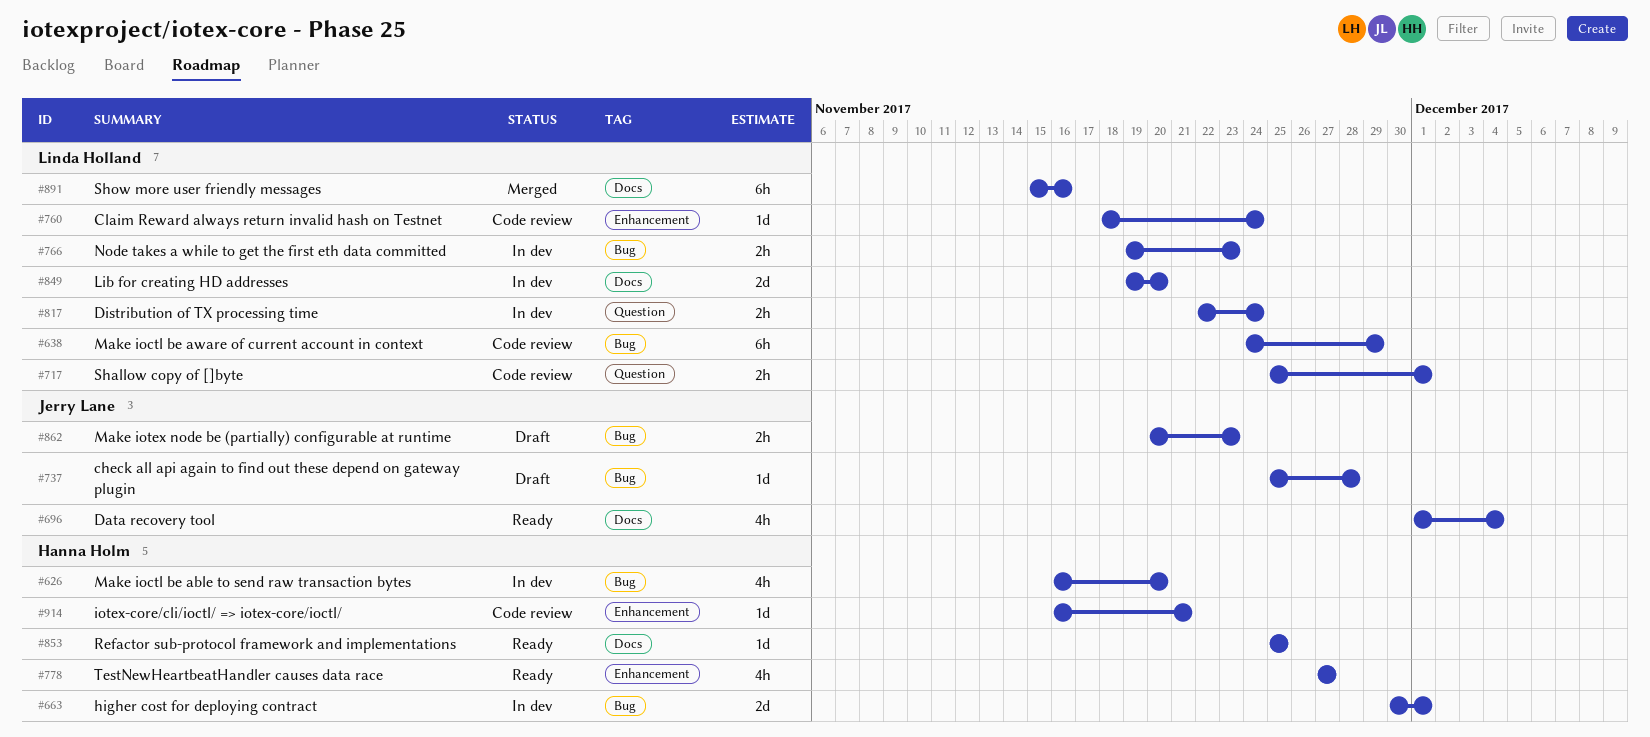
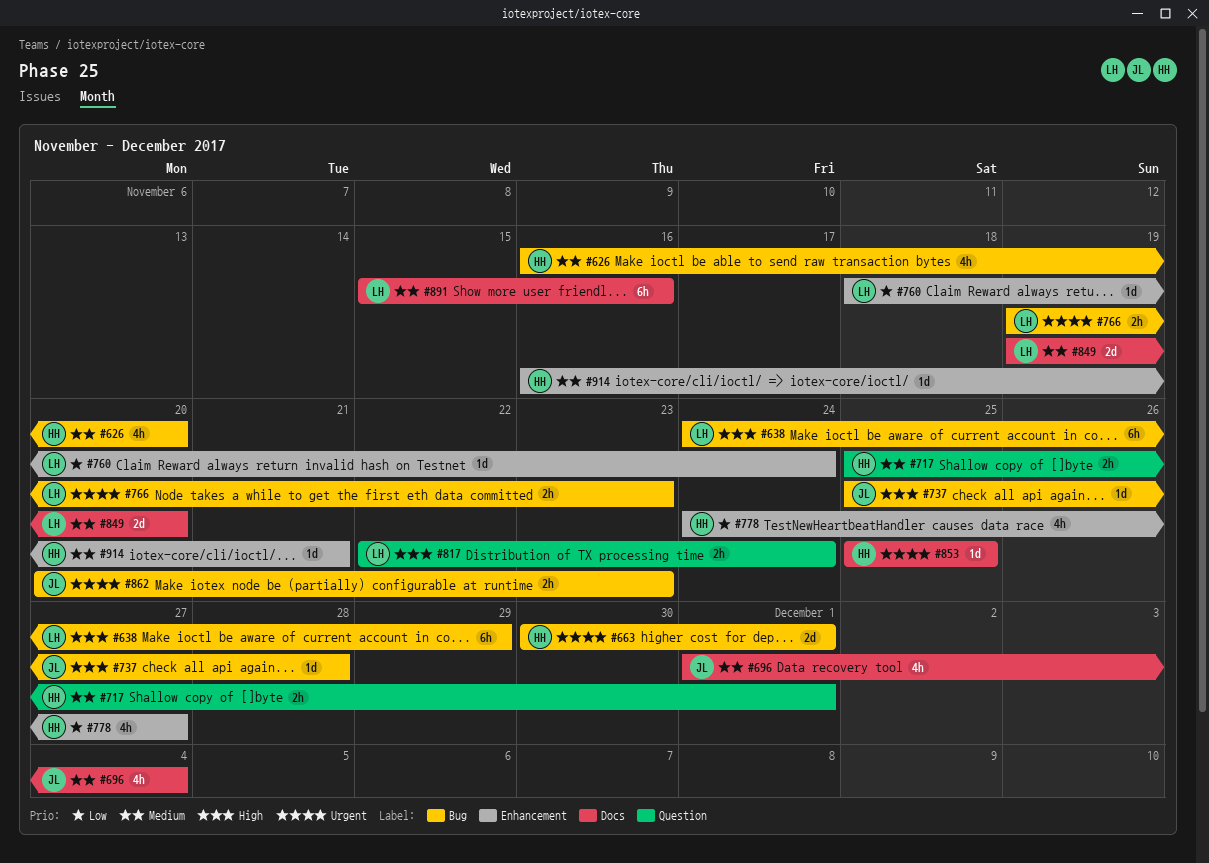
#717, owner: Linda Holland -> Hanna Holm
#778, start: Nov 27 -> Nov 24

